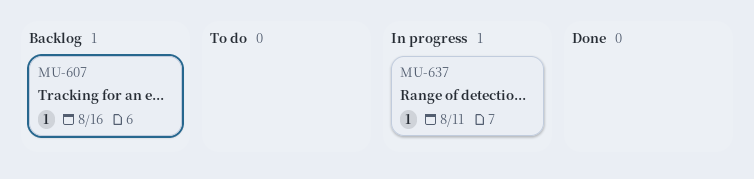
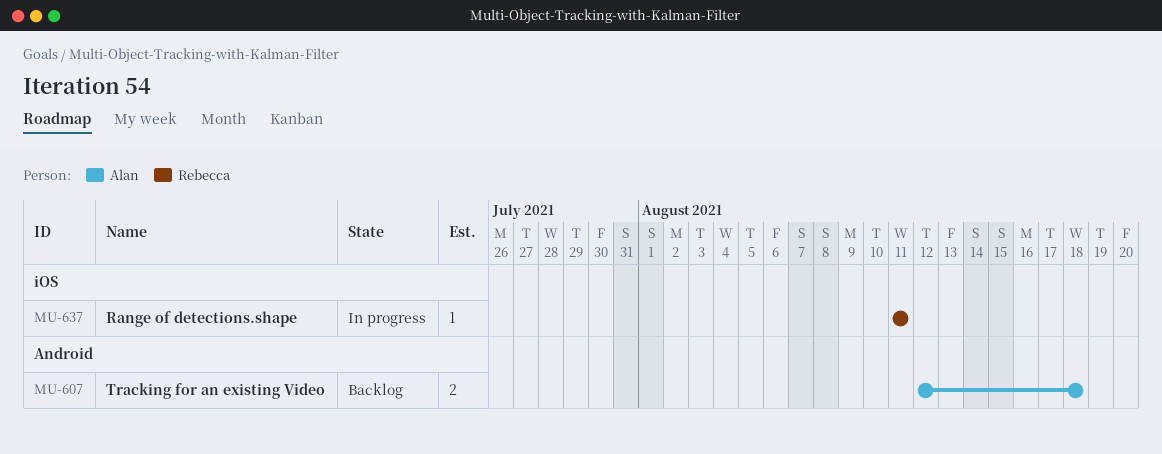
MU-607, estimate: 1 -> 2
MU-607, due: Aug 16 -> Aug 18

